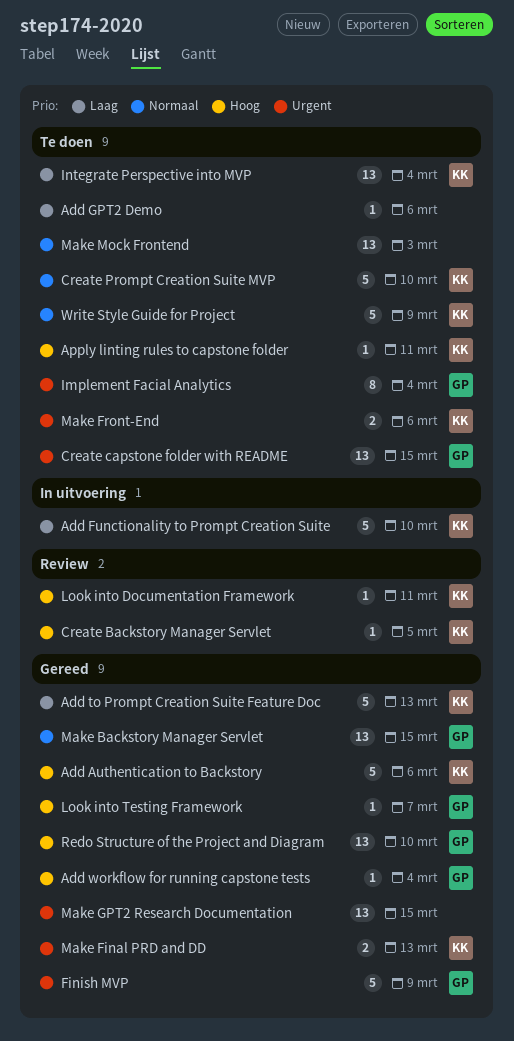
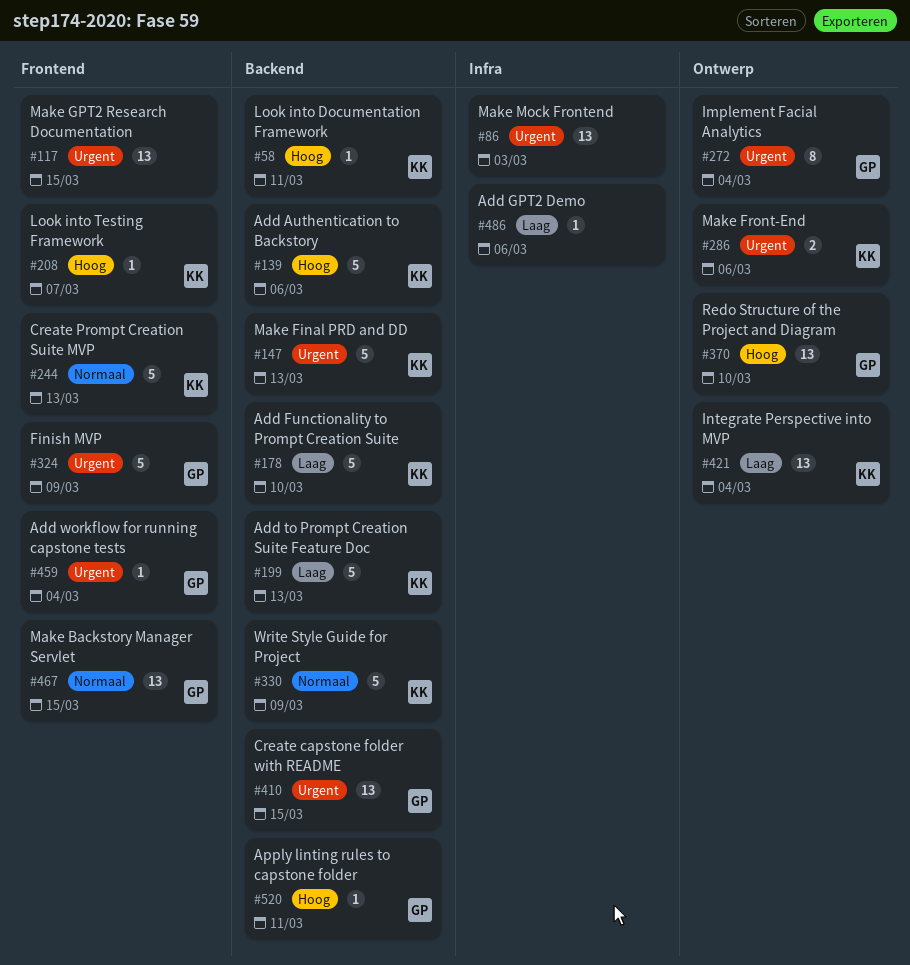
Add workflow for running capstone tests, priority: Hoog -> Urgent
Apply linting rules to capstone folder, owner: KK -> GP
Create Backstory Manager Servlet: present -> none
Create Prompt Creation Suite MVP, due: Mar 10 -> Mar 13
Look into Testing Framework, owner: GP -> KK
Make Final PRD and DD, estimate: 2 -> 5
Make Mock Frontend, priority: Normaal -> Urgent

